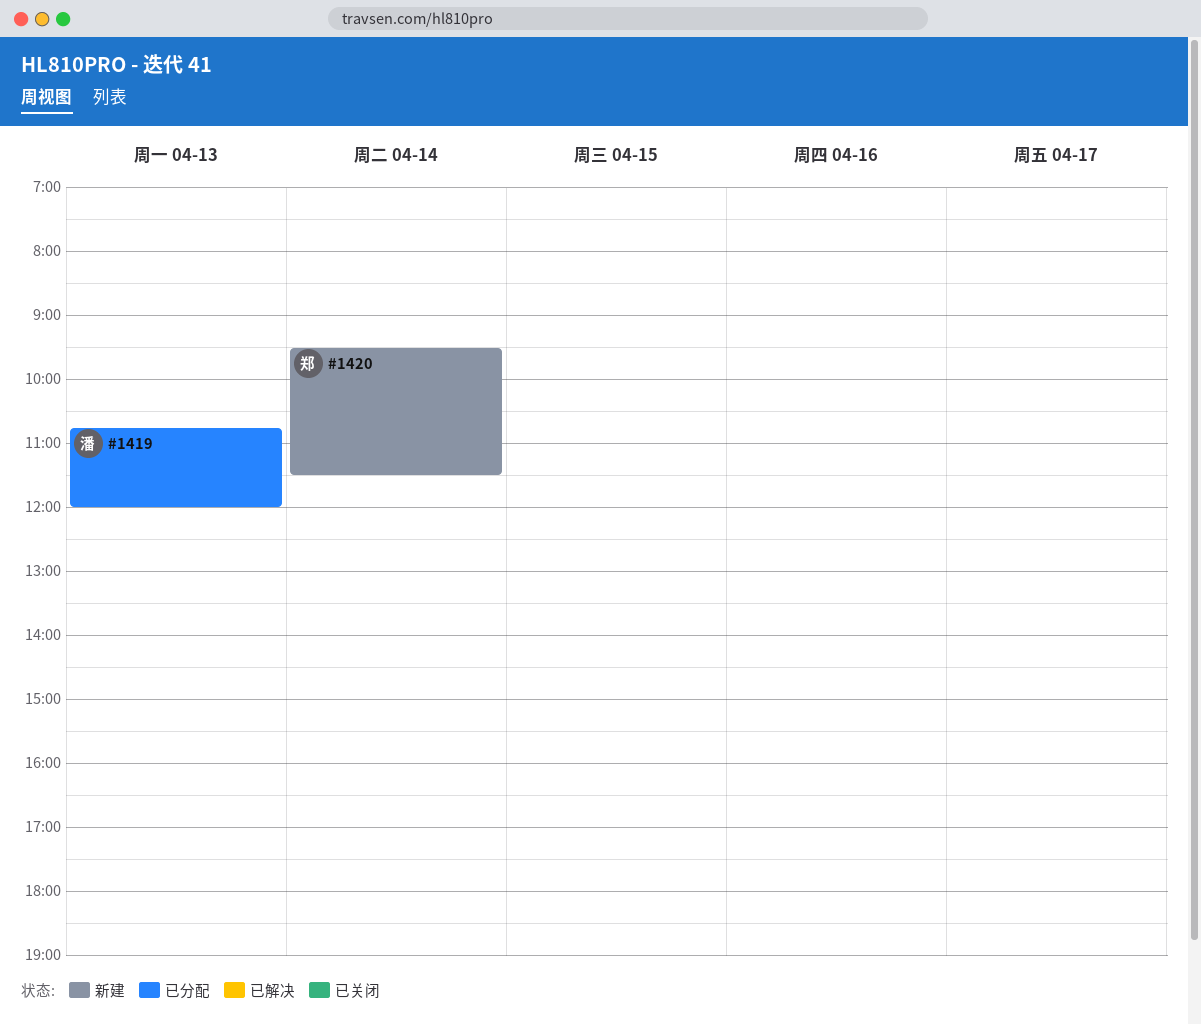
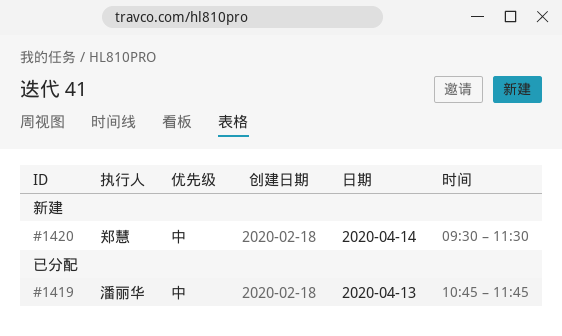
#1419, ends: 12:00 -> 11:45

